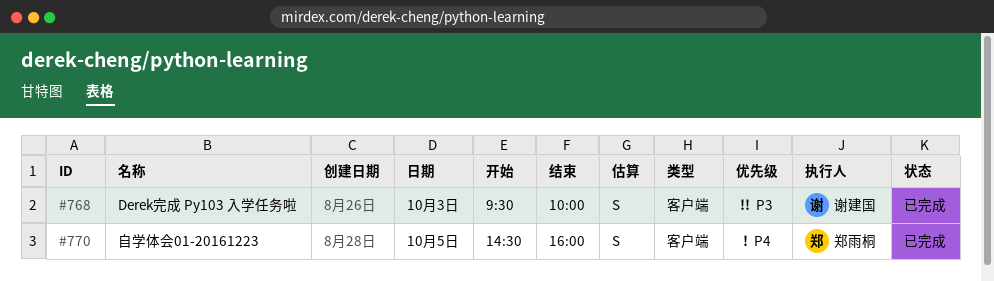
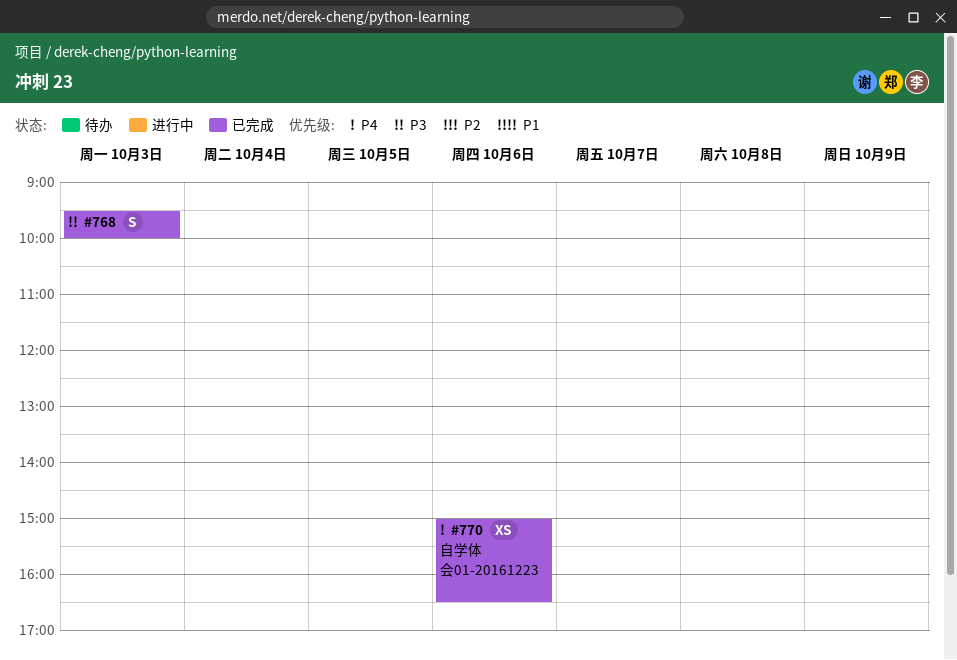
#770, estimate: S -> XS
#770, day: Oct 5 -> Oct 6
#770, begins: 14:30 -> 15:00
#770, ends: 16:00 -> 16:30

